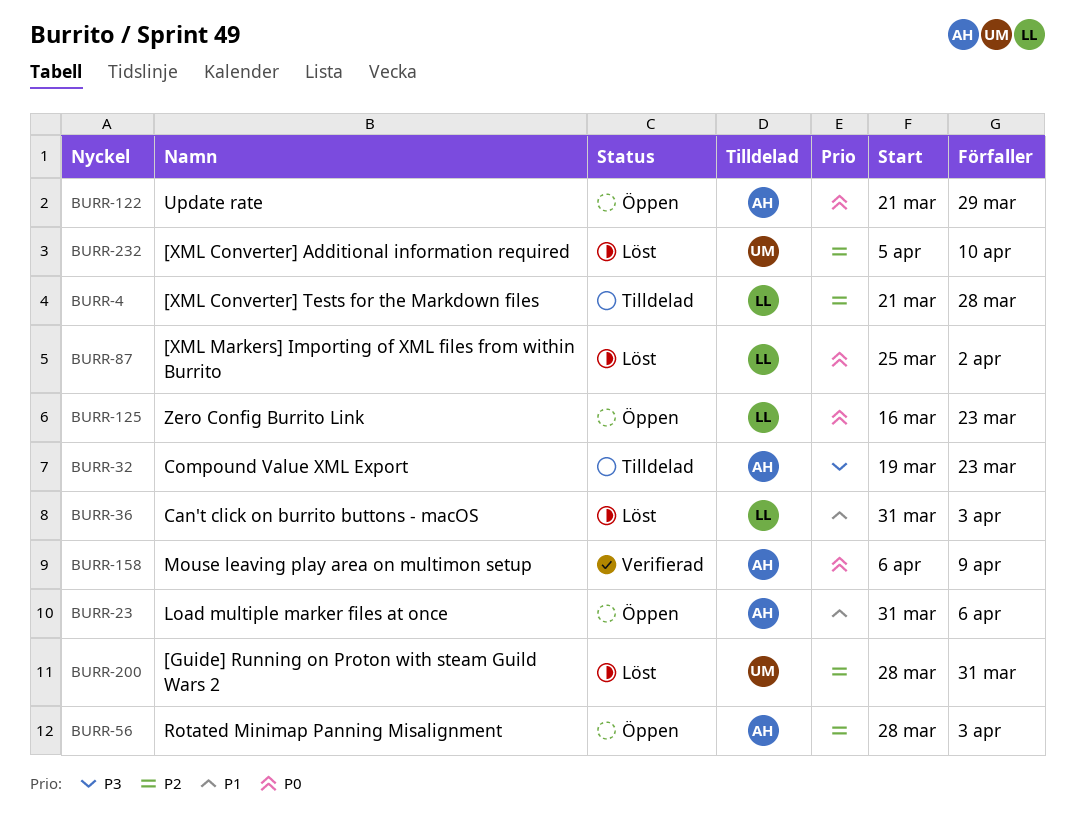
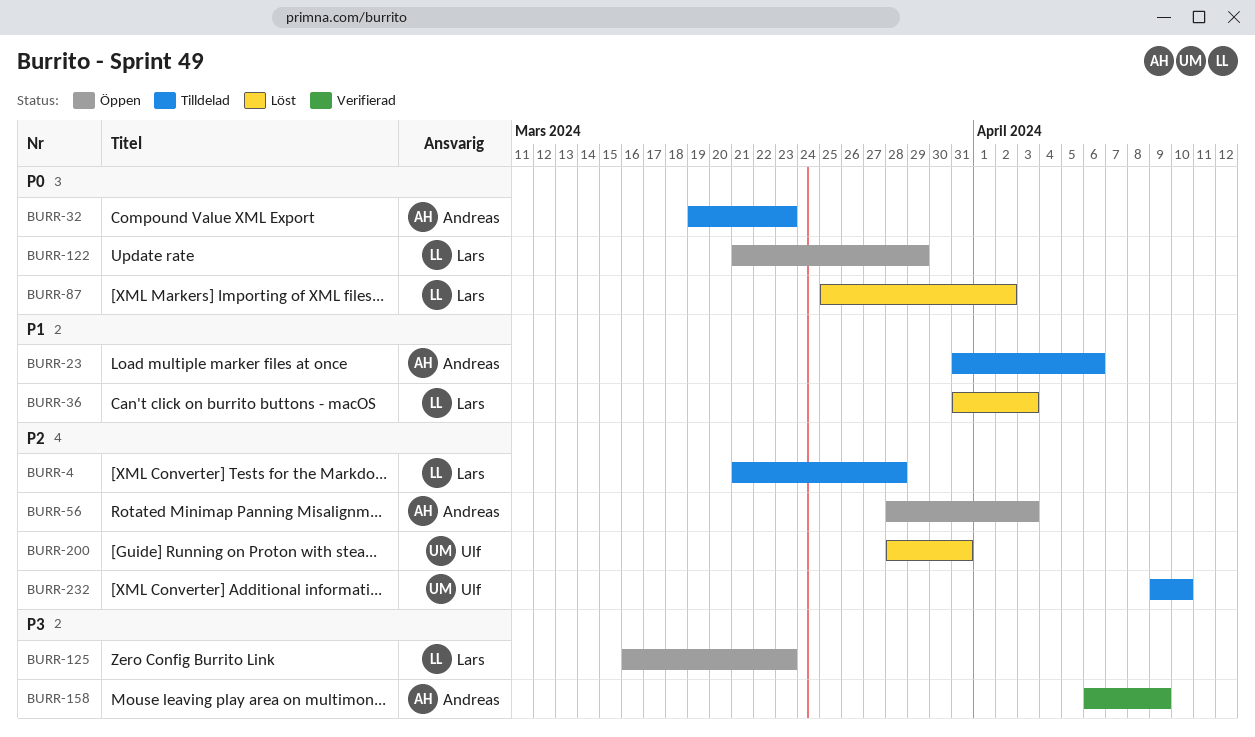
BURR-23, status: Öppen -> Tilldelad
BURR-32, priority: P3 -> P0
BURR-122, owner: Andreas -> Lars
BURR-125, priority: P0 -> P3
BURR-158, priority: P0 -> P3
BURR-232, status: Löst -> Tilldelad
BURR-232, start: Apr 5 -> Apr 9

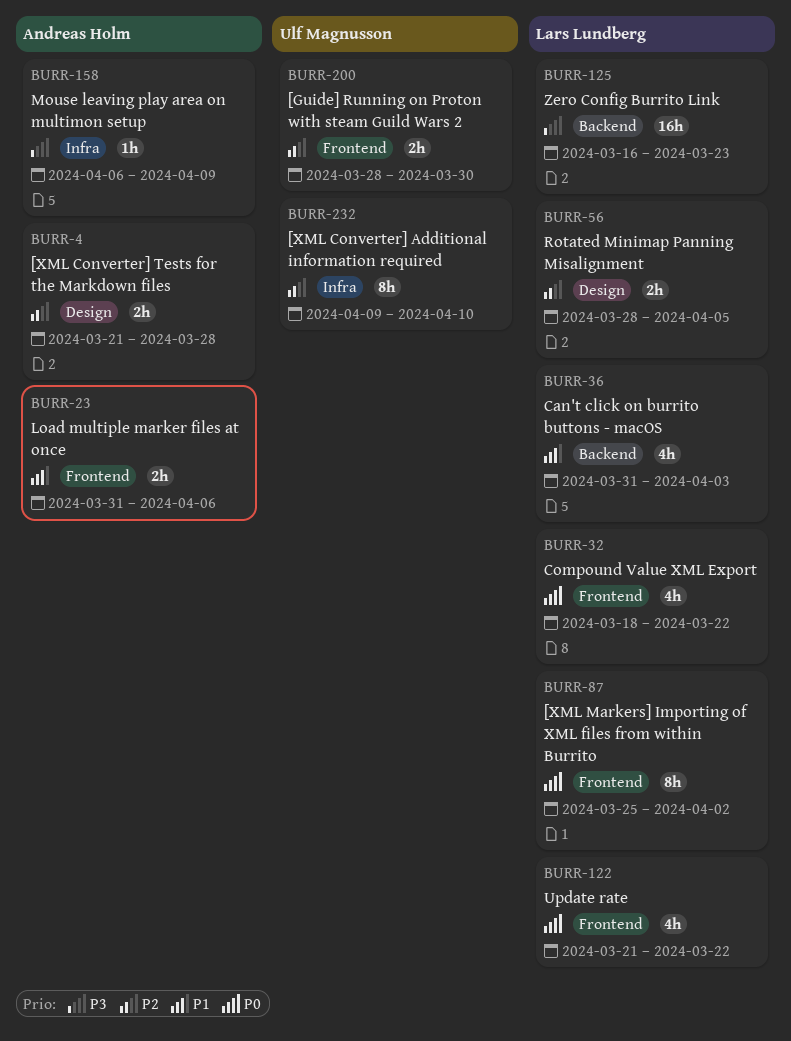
BURR-4, owner: Lars Lundberg -> Andreas Holm
BURR-32, owner: Andreas Holm -> Lars Lundberg
BURR-32, start: Mar 19 -> Mar 18
BURR-32, due: Mar 23 -> Mar 22
BURR-56, owner: Andreas Holm -> Lars Lundberg
BURR-56, due: Apr 3 -> Apr 5
BURR-122, due: Mar 29 -> Mar 22
BURR-200, due: Mar 31 -> Mar 30

